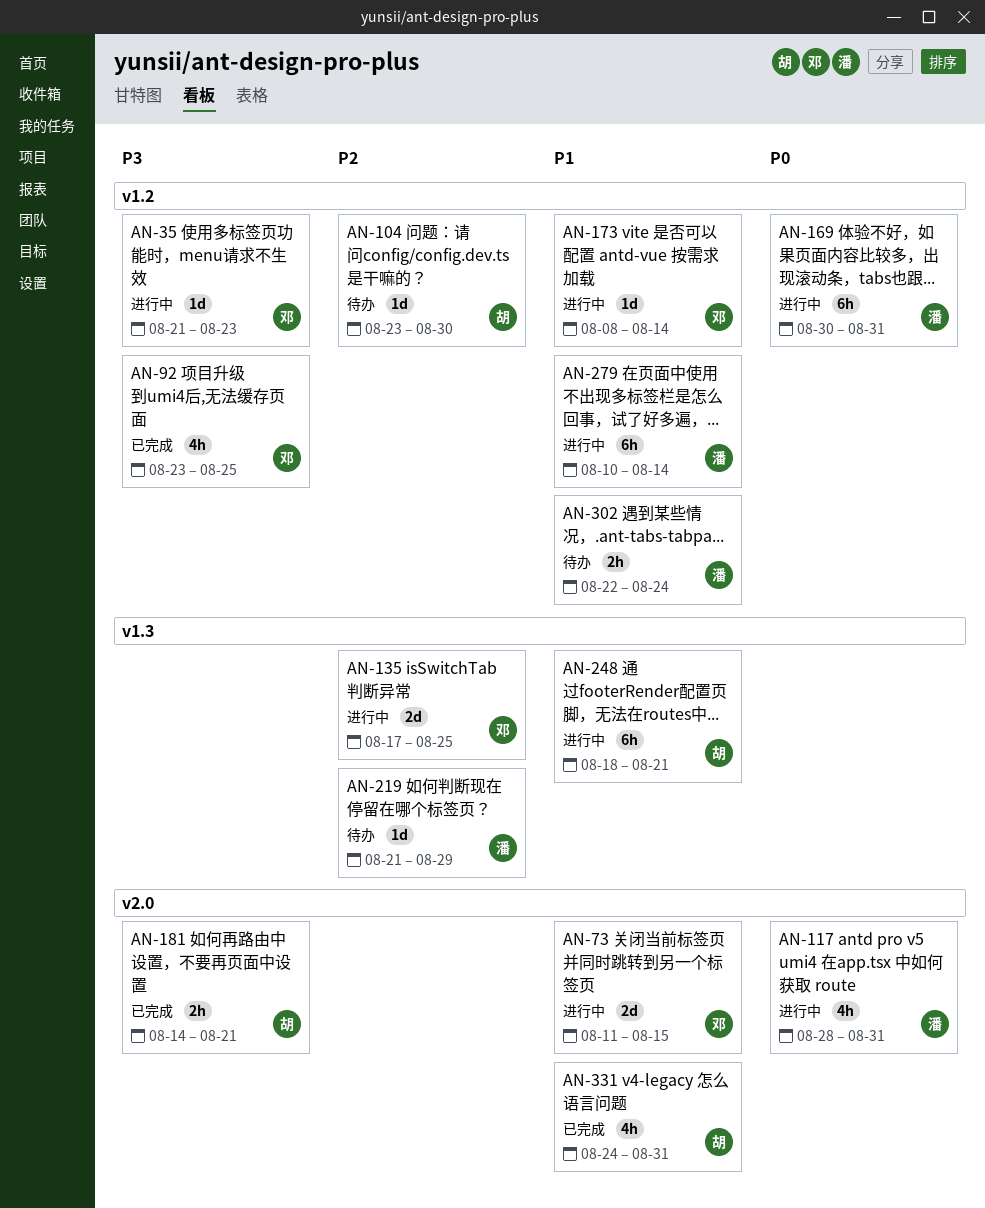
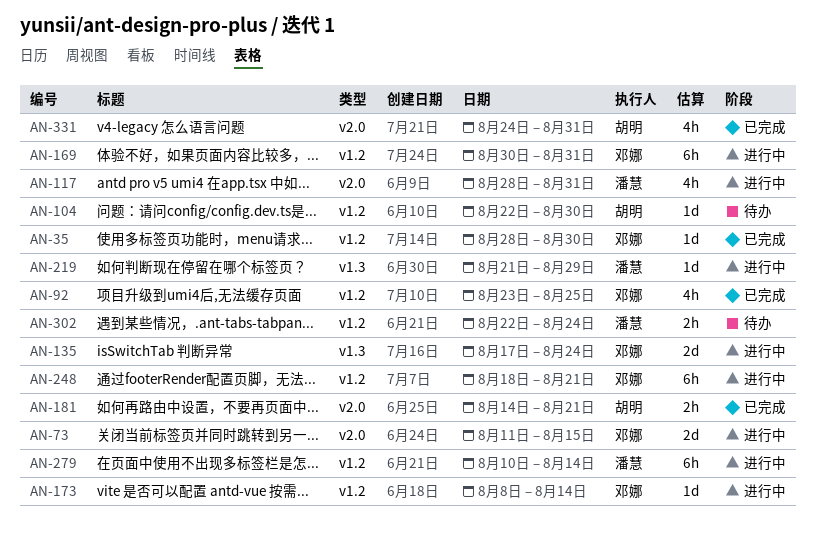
AN-35, status: 进行中 -> 已完成
AN-35, start: Aug 21 -> Aug 28
AN-35, due: Aug 23 -> Aug 30
AN-104, start: Aug 23 -> Aug 22
AN-135, due: Aug 25 -> Aug 24
AN-169, owner: 潘慧 -> 邓娜
AN-219, status: 待办 -> 进行中
AN-248, owner: 胡明 -> 邓娜
AN-248, label: v1.3 -> v1.2

